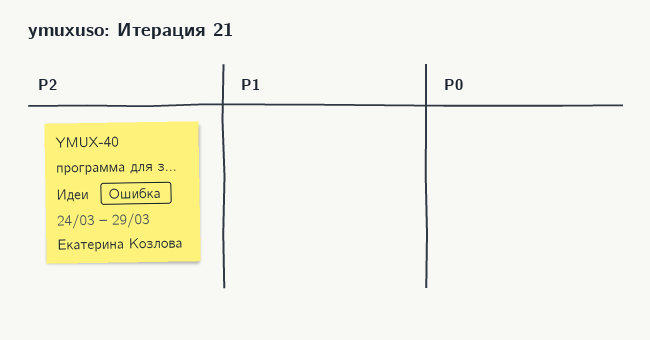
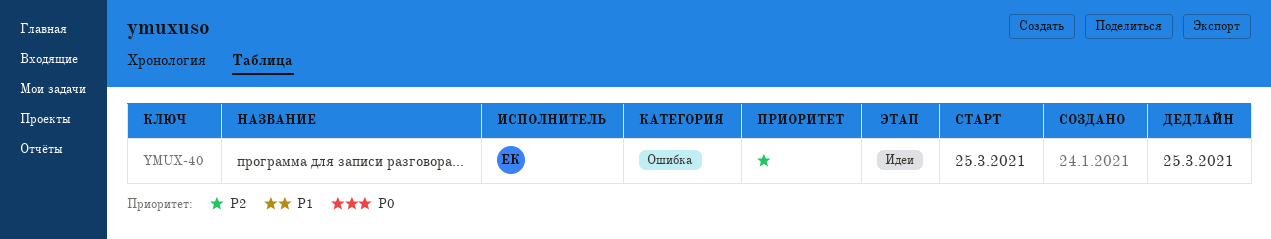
YMUX-40, start: Mar 24 -> Mar 25
YMUX-40, due: Mar 29 -> Mar 25

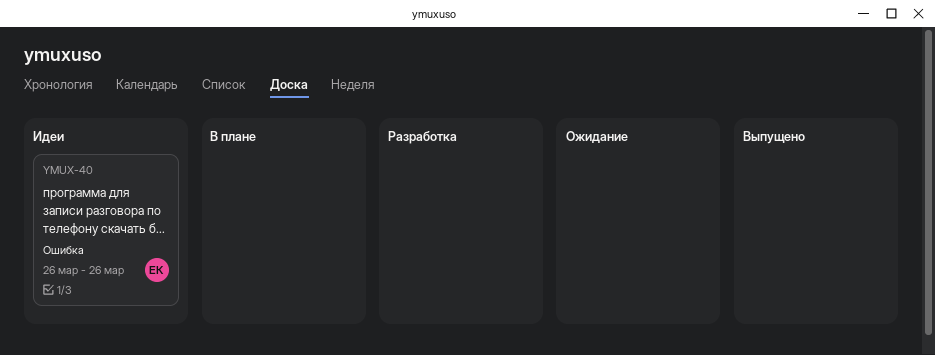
YMUX-40, start: Mar 25 -> Mar 26
YMUX-40, due: Mar 25 -> Mar 26

